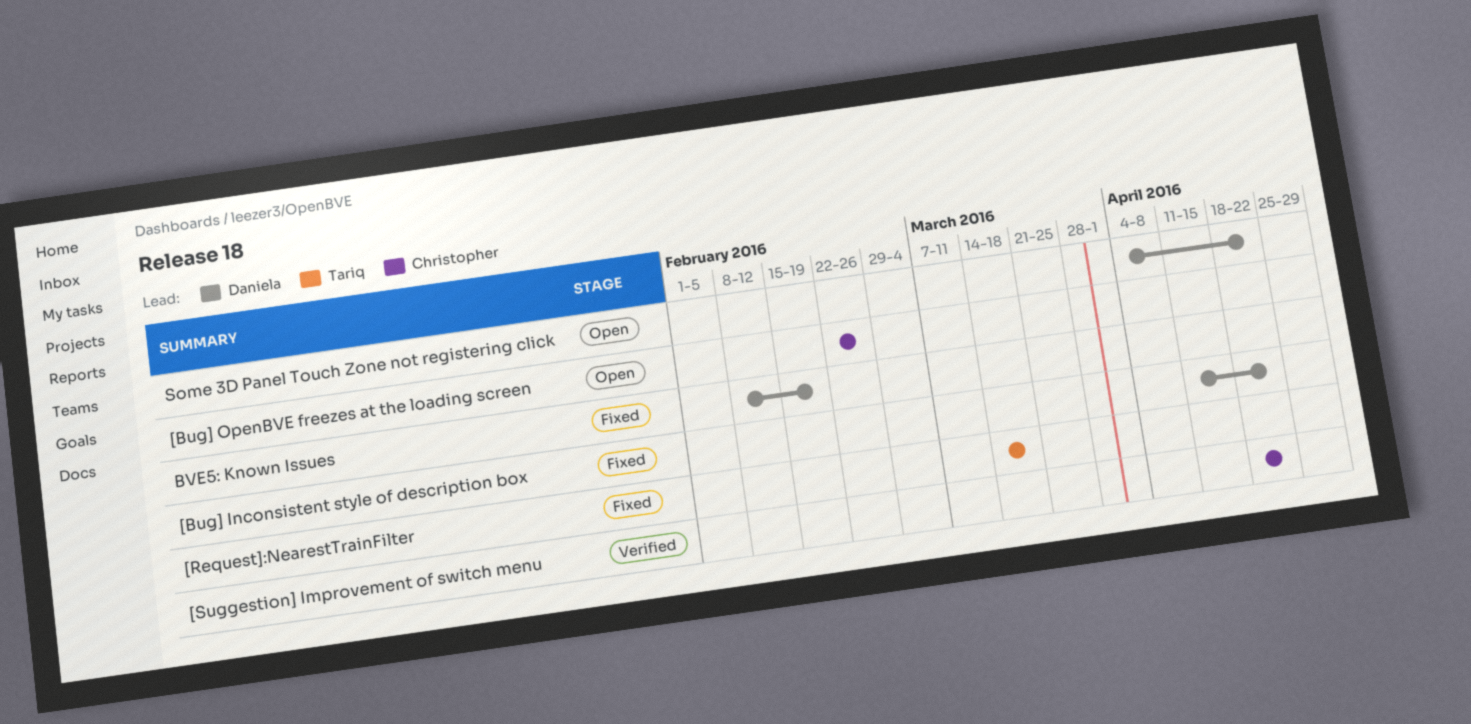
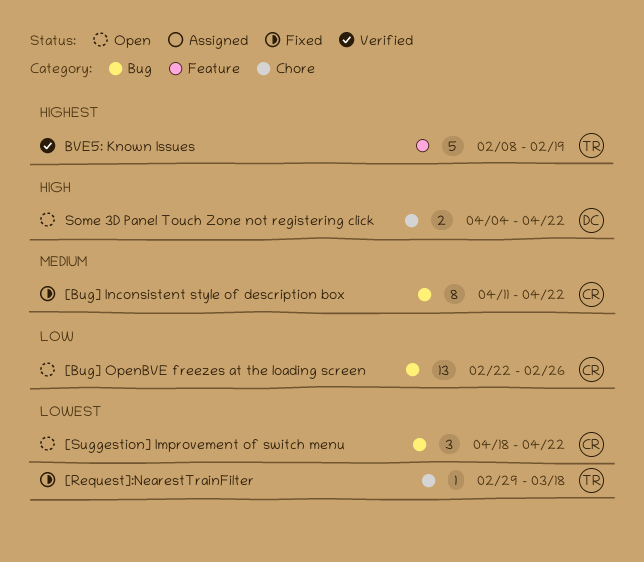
[Bug] Inconsistent style of description box, owner: Daniela -> Christopher
[Request]:NearestTrainFilter, start: Mar 14 -> Feb 29
[Suggestion] Improvement of switch menu, status: Verified -> Open
BVE5: Known Issues, status: Fixed -> Verified
BVE5: Known Issues, owner: Daniela -> Tariq

